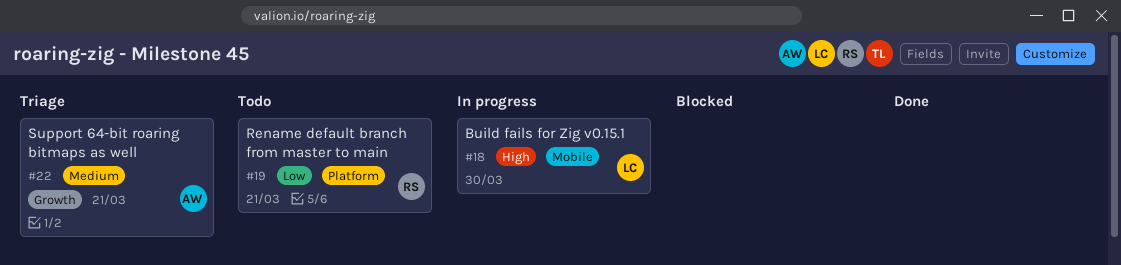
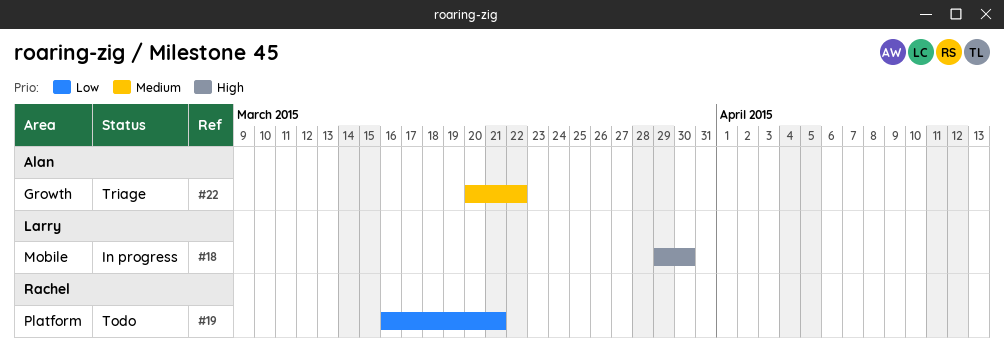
#22, due: Mar 21 -> Mar 22

